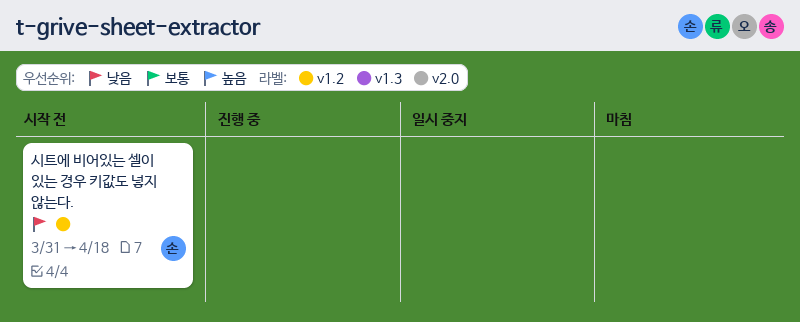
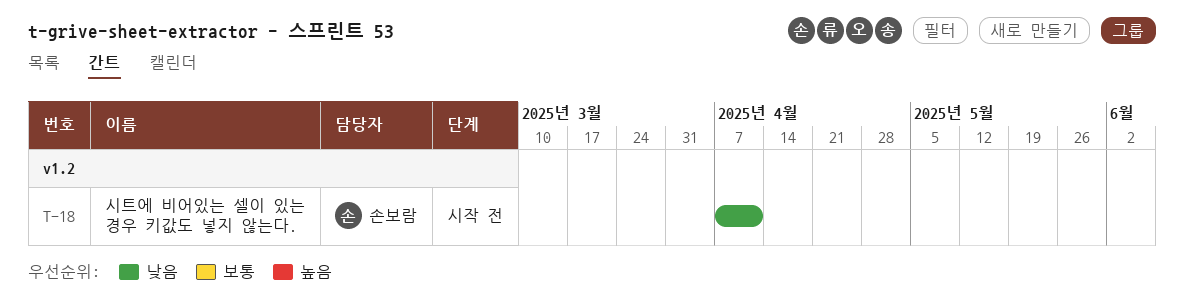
시트에 비어있는 셀이 있는 경우 키값도 넣지 않는다., start: Mar 31 -> Apr 7
시트에 비어있는 셀이 있는 경우 키값도 넣지 않는다., due: Apr 18 -> Apr 11

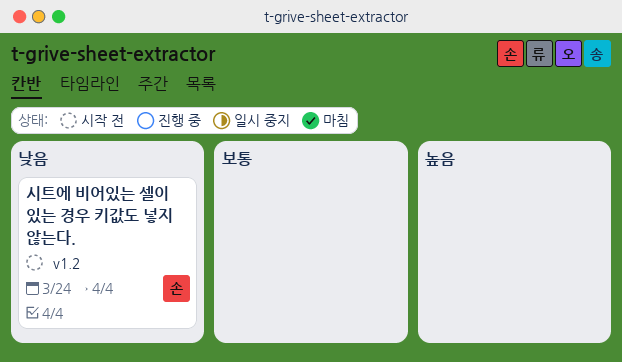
시트에 비어있는 셀이 있는 경우 키값도 넣지 않는다., start: Apr 7 -> Mar 24
시트에 비어있는 셀이 있는 경우 키값도 넣지 않는다., due: Apr 11 -> Apr 4

